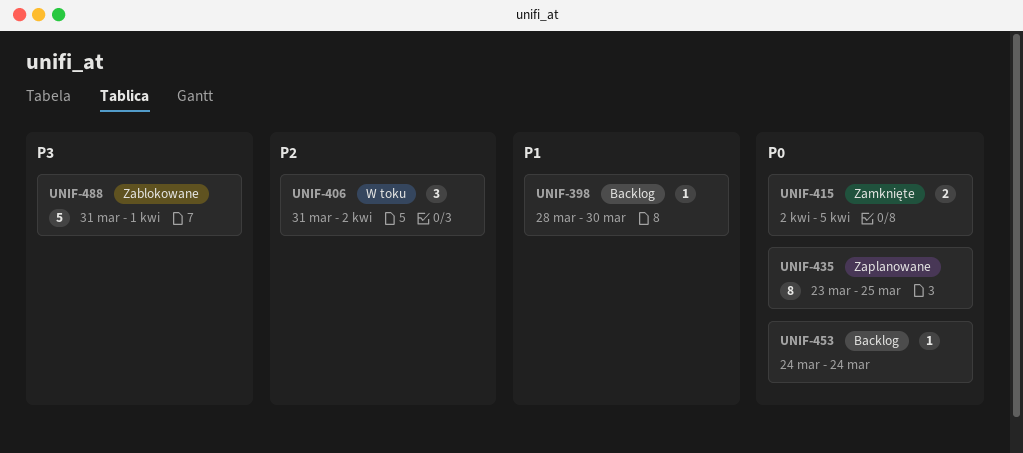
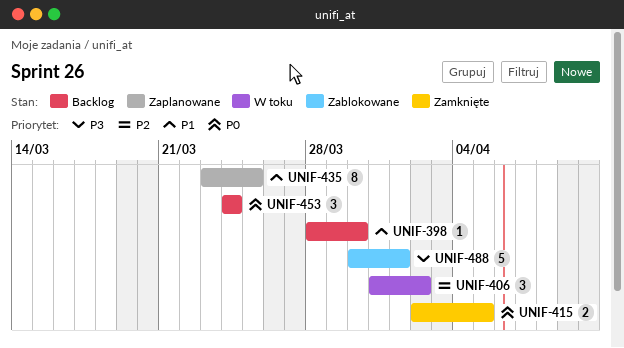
UNIF-435, priority: P0 -> P1
UNIF-453, estimate: 1 -> 3
UNIF-488, start: Mar 31 -> Mar 30

